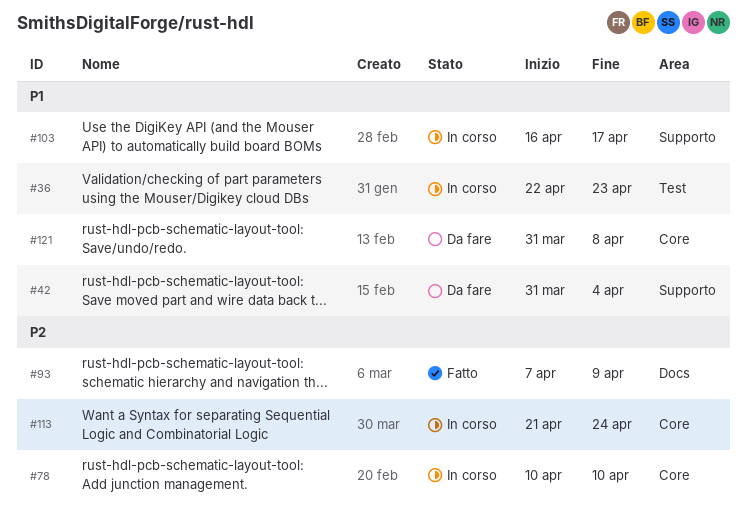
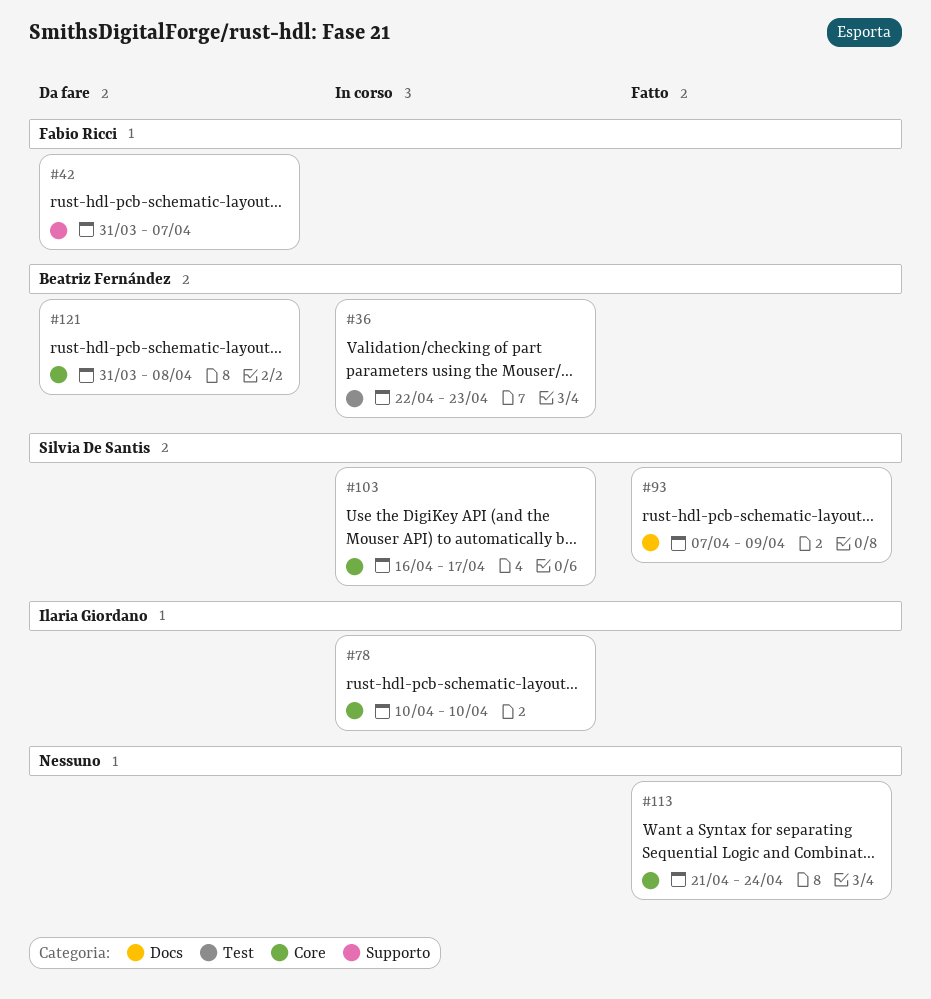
#42, due: Apr 4 -> Apr 7
#103, label: Supporto -> Core
#113, status: In corso -> Fatto

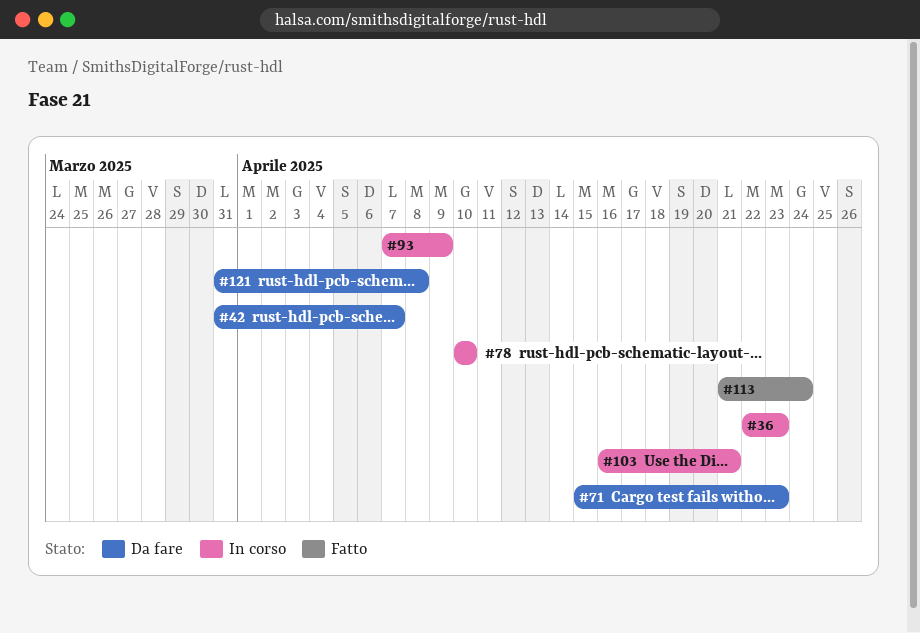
#71: none -> present
#93, status: Fatto -> In corso
#103, due: Apr 17 -> Apr 21

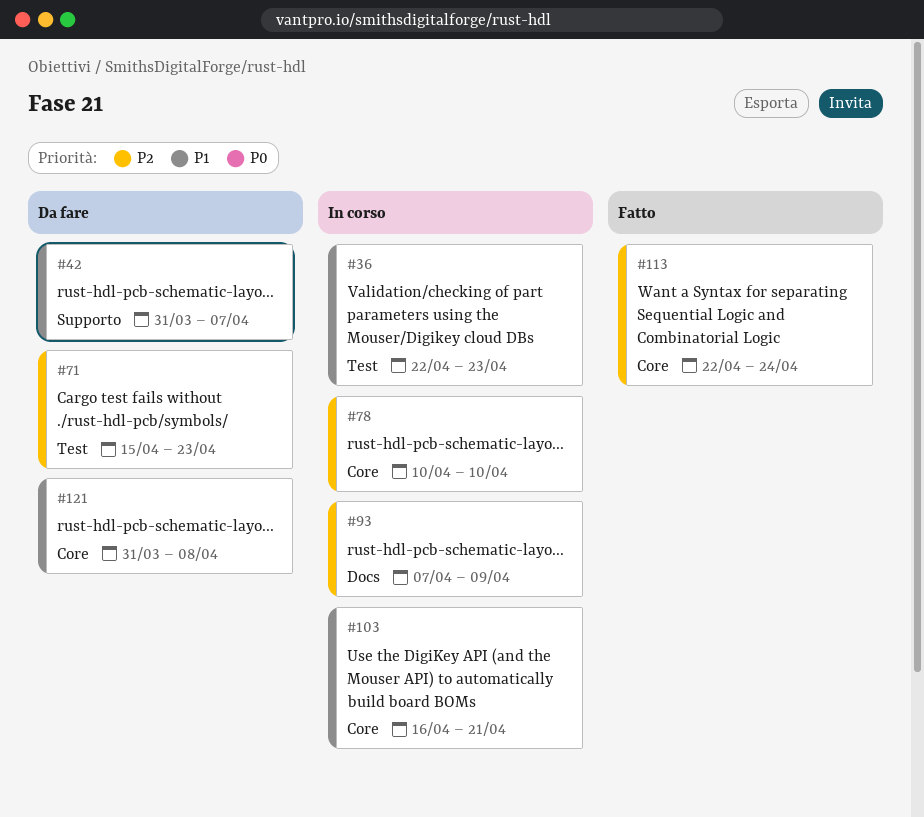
#113, start: Apr 21 -> Apr 22

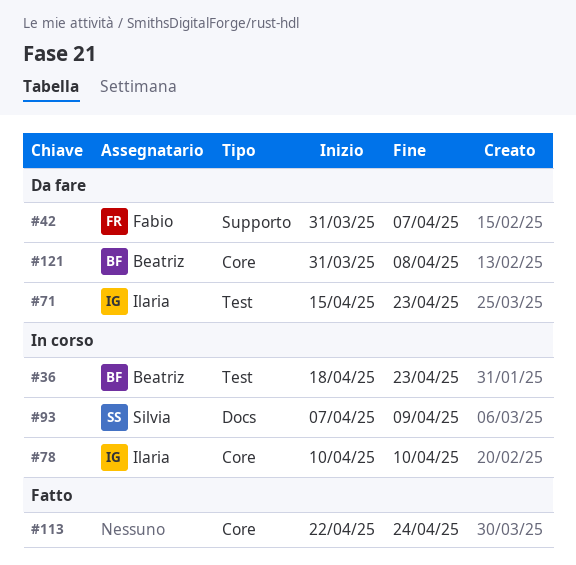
#36, start: Apr 22 -> Apr 18
#103: present -> none

